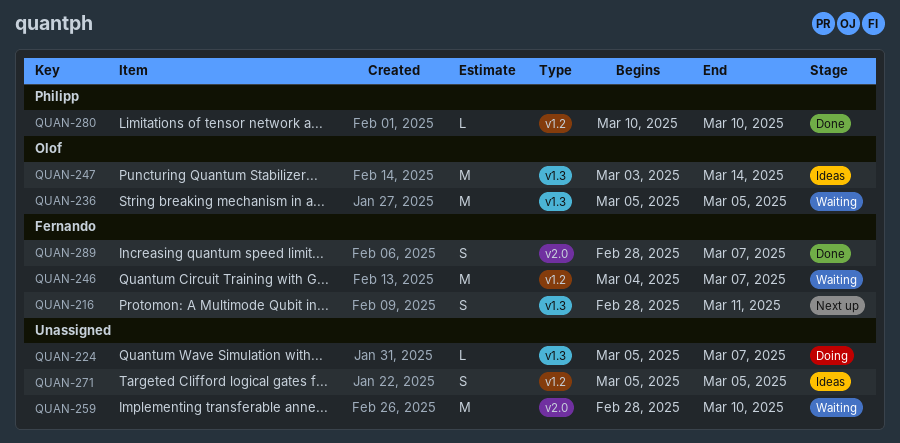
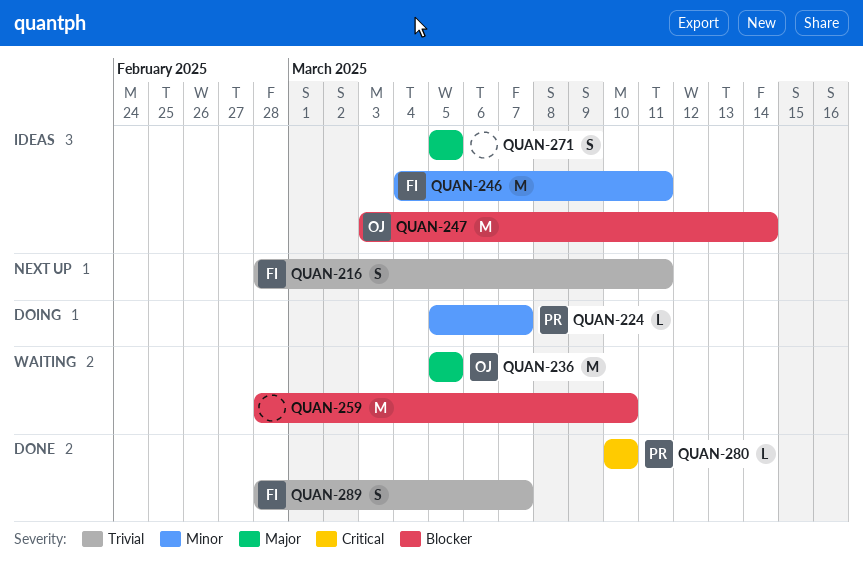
QUAN-224, owner: none -> Philipp
QUAN-246, status: Waiting -> Ideas
QUAN-246, due: Mar 7 -> Mar 11

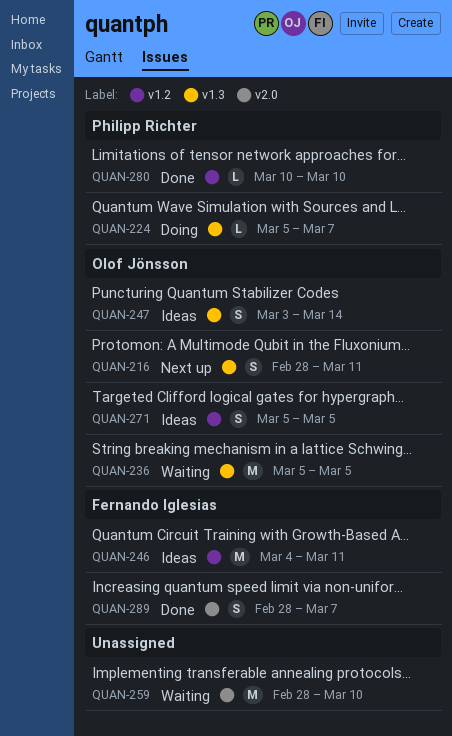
QUAN-216, owner: Fernando Iglesias -> Olof Jönsson
QUAN-247, estimate: M -> S
QUAN-271, owner: none -> Olof Jönsson

